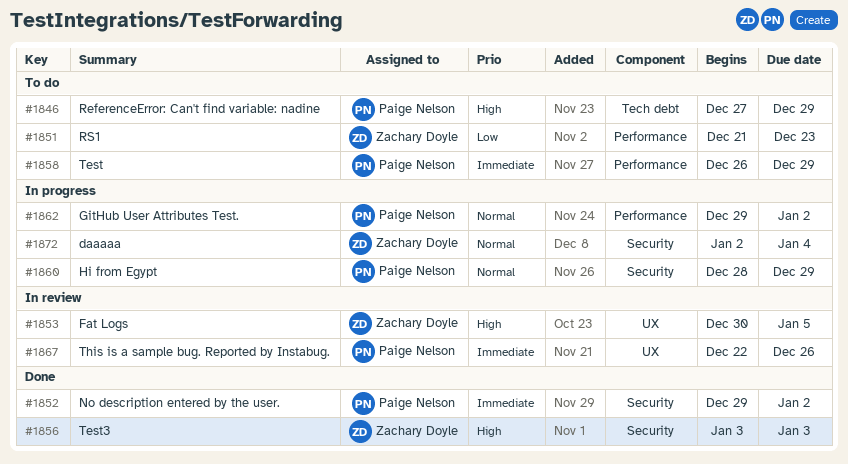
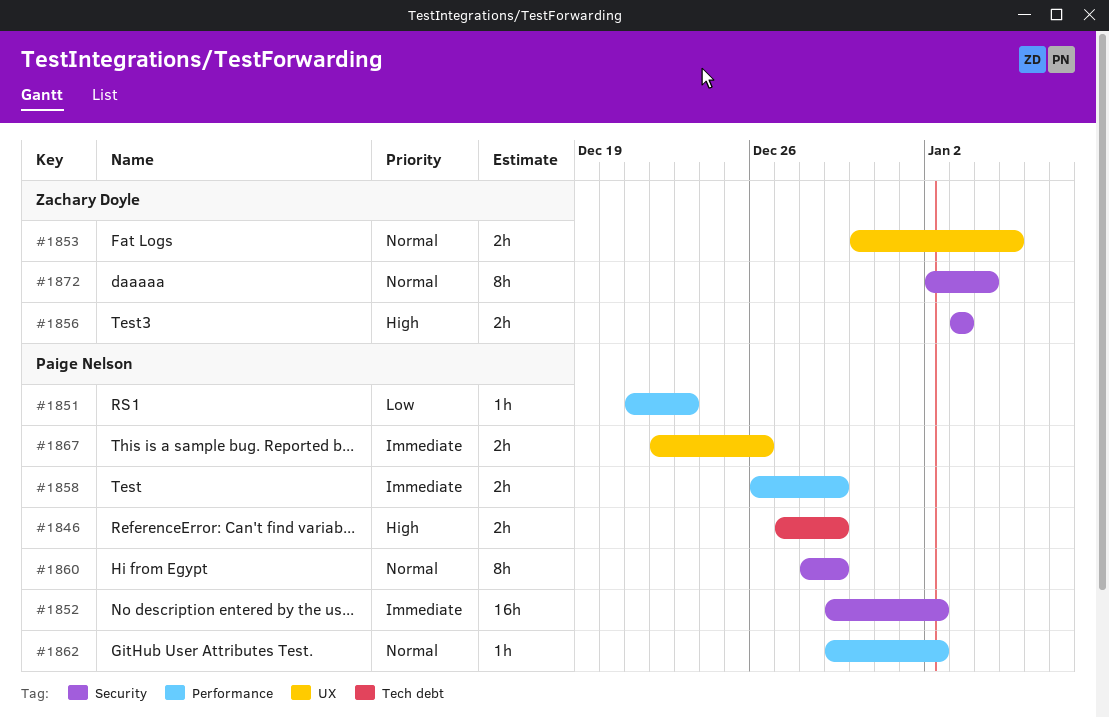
#1851, owner: Zachary Doyle -> Paige Nelson
#1853, priority: High -> Normal

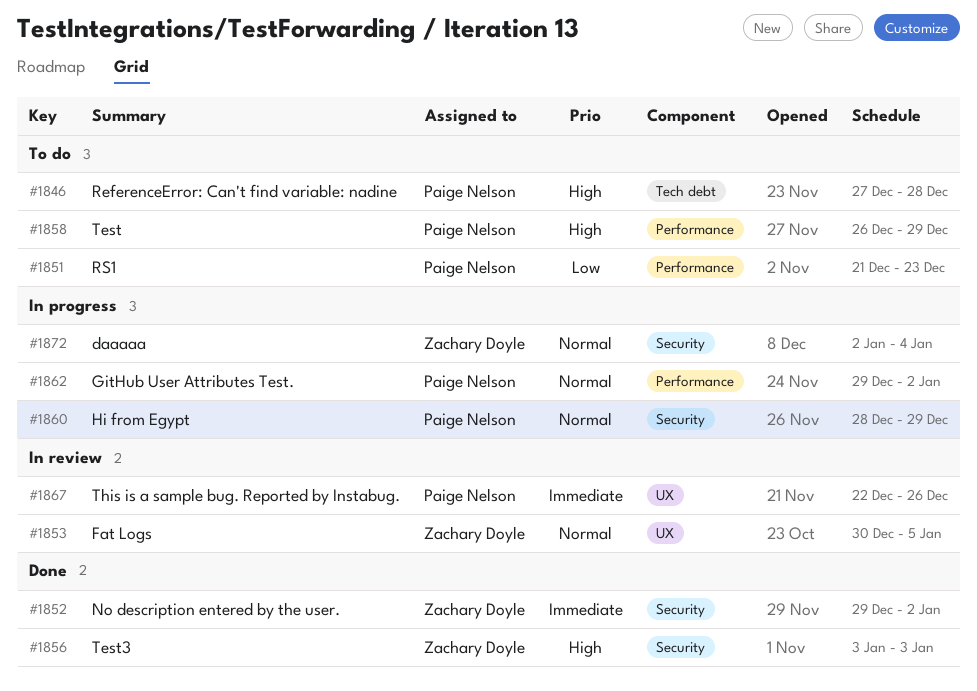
#1846, due: Dec 29 -> Dec 28
#1852, owner: Paige Nelson -> Zachary Doyle
#1858, priority: Immediate -> High

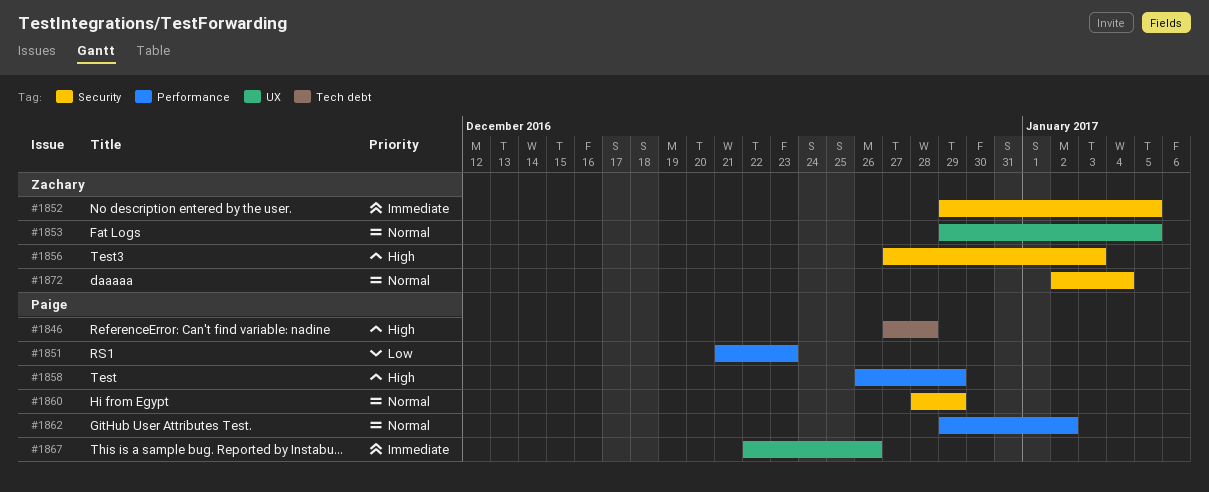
#1852, due: Jan 2 -> Jan 5
#1853, start: Dec 30 -> Dec 29
#1856, start: Jan 3 -> Dec 27

